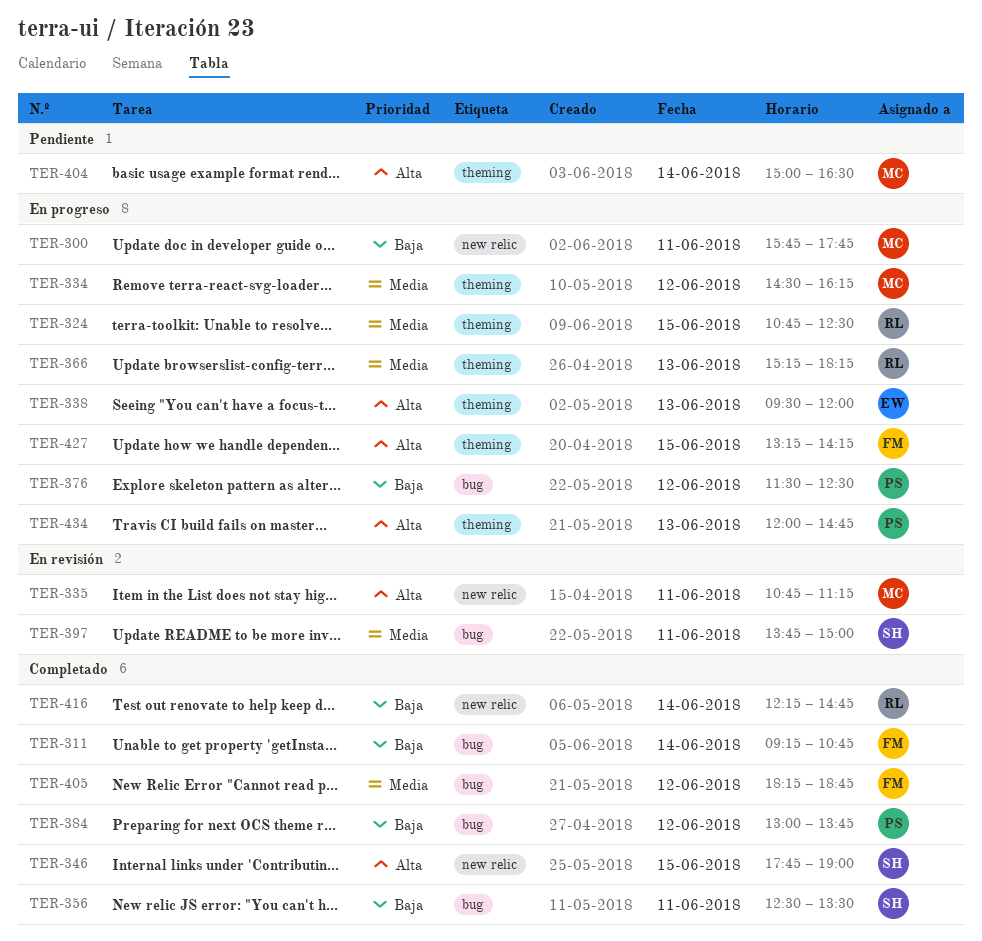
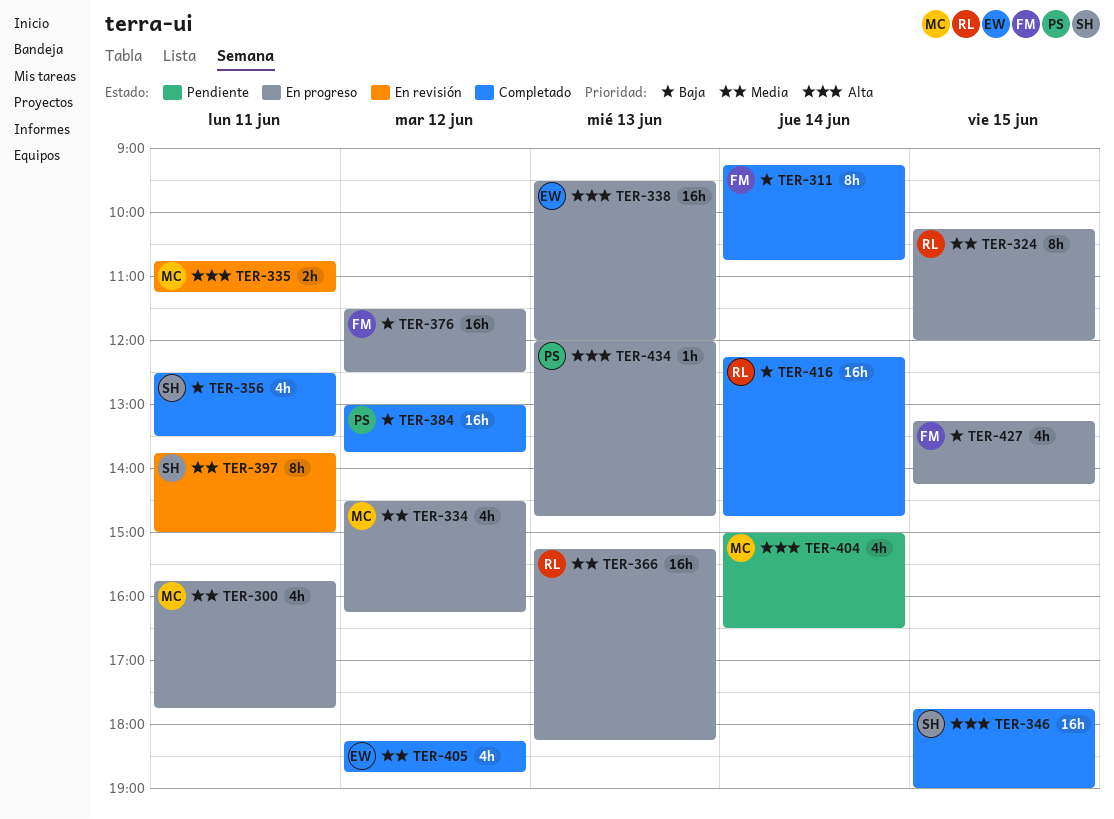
TER-300, priority: Baja -> Media
TER-324, begins: 10:45 -> 10:15
TER-324, ends: 12:30 -> 12:00
TER-376, owner: PS -> FM
TER-405, owner: FM -> EW
TER-427, priority: Alta -> Baja

